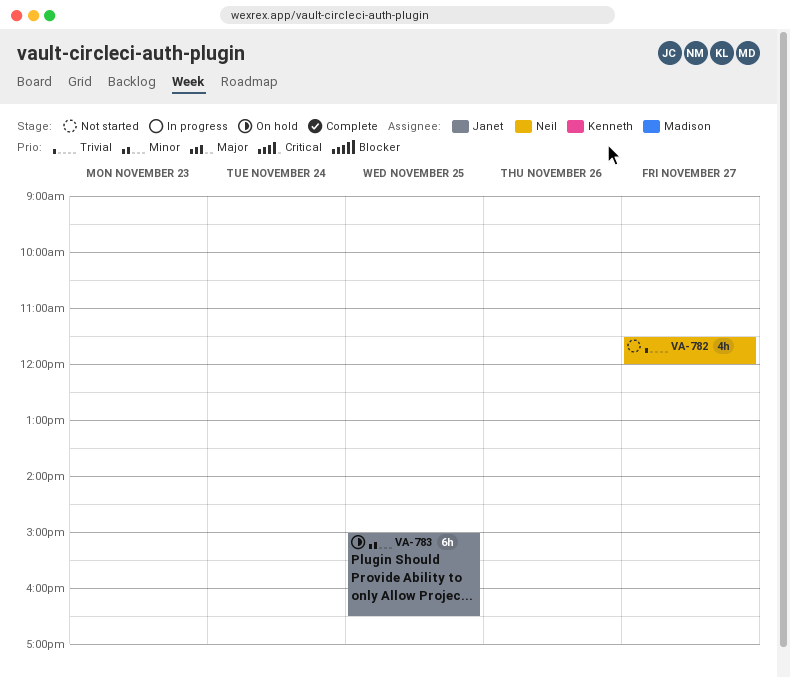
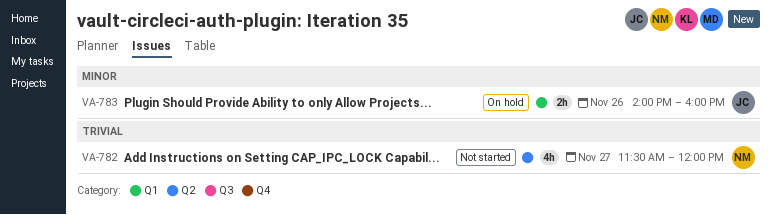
VA-783, estimate: 6h -> 2h
VA-783, day: Nov 25 -> Nov 26
VA-783, begins: 15:00 -> 14:00
VA-783, ends: 16:30 -> 16:00

